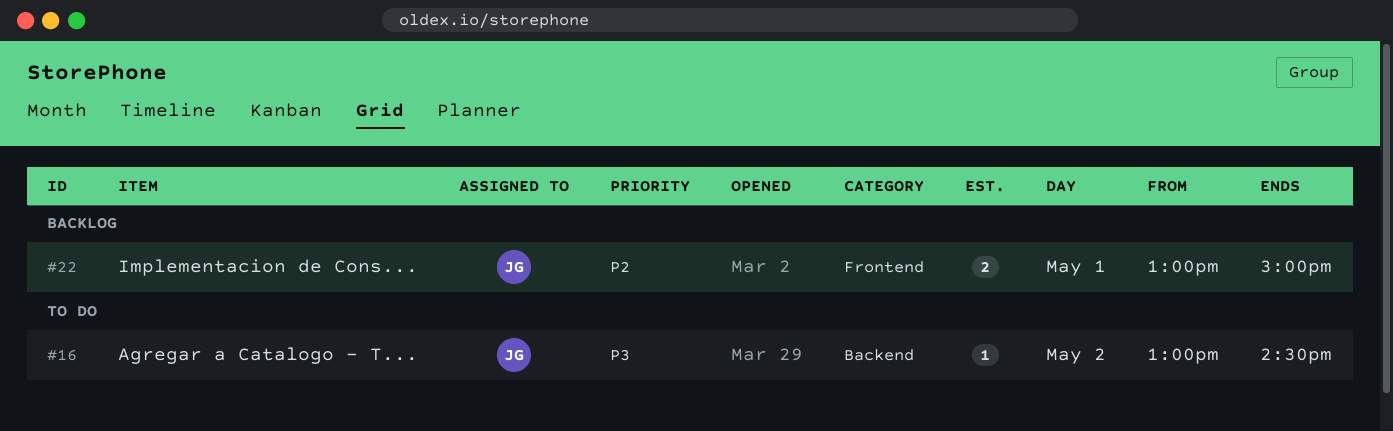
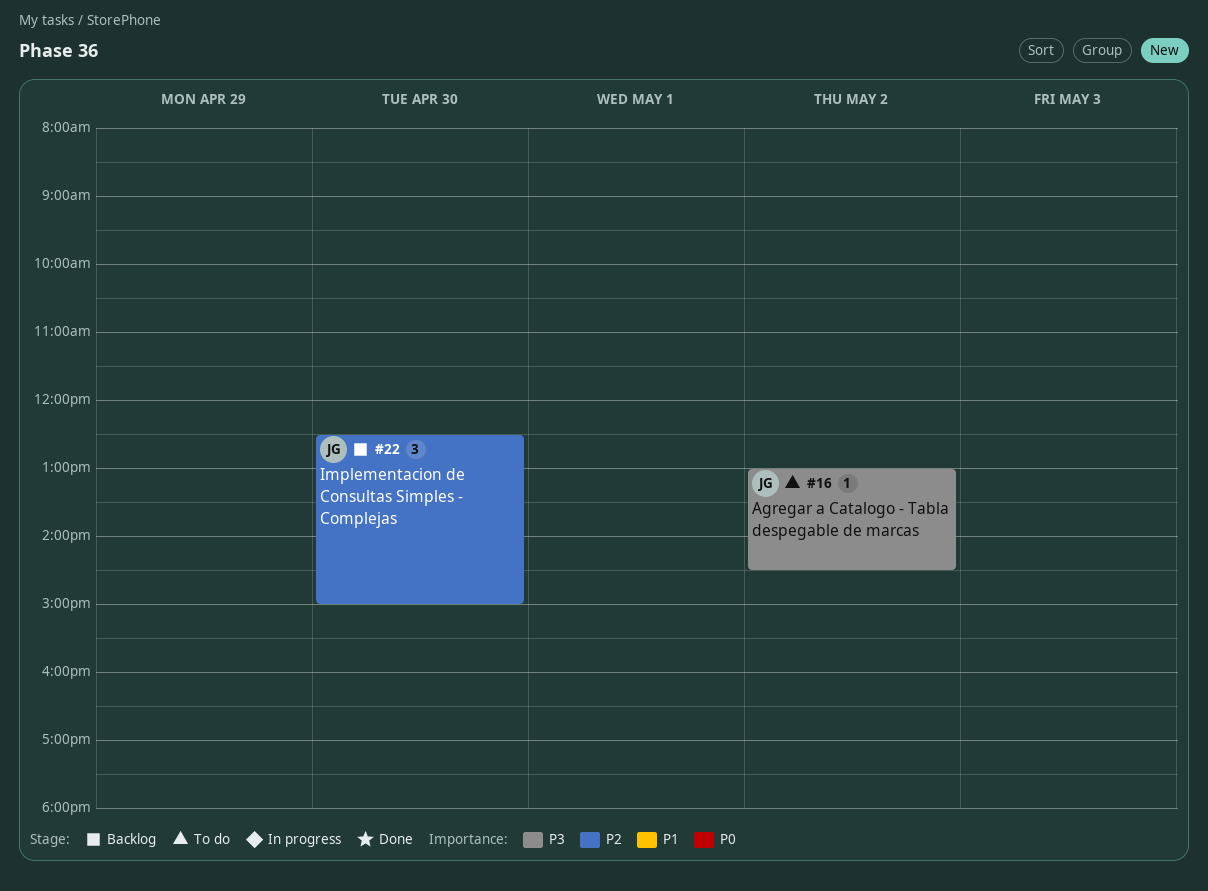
#22, estimate: 2 -> 3
#22, day: May 1 -> Apr 30
#22, begins: 13:00 -> 12:30

